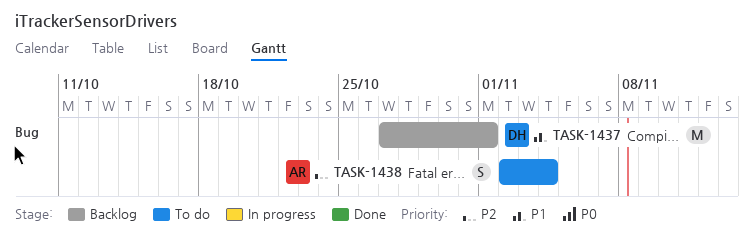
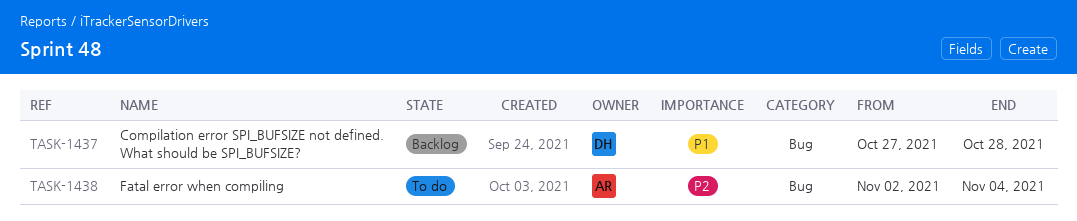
TASK-1437, due: Nov 1 -> Oct 28

